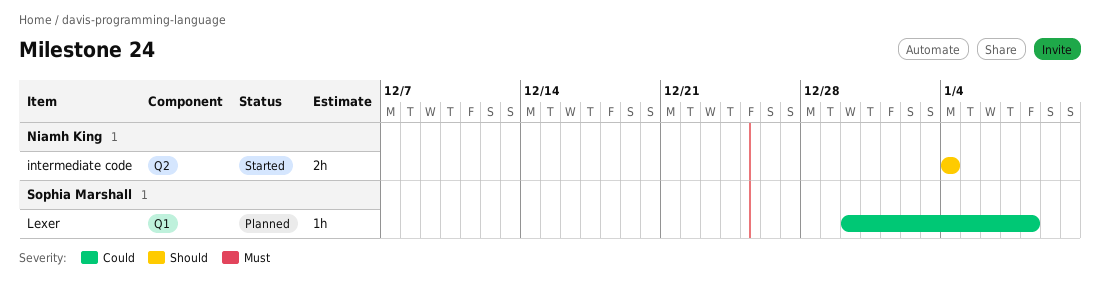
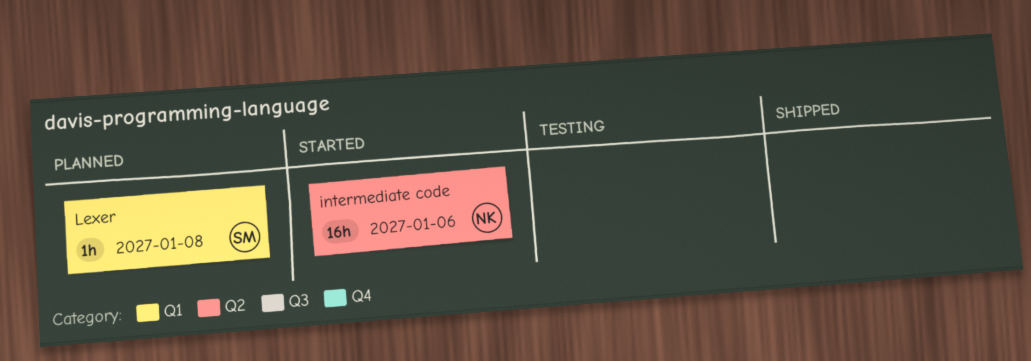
intermediate code, estimate: 2h -> 16h
intermediate code, due: Jan 4 -> Jan 6

